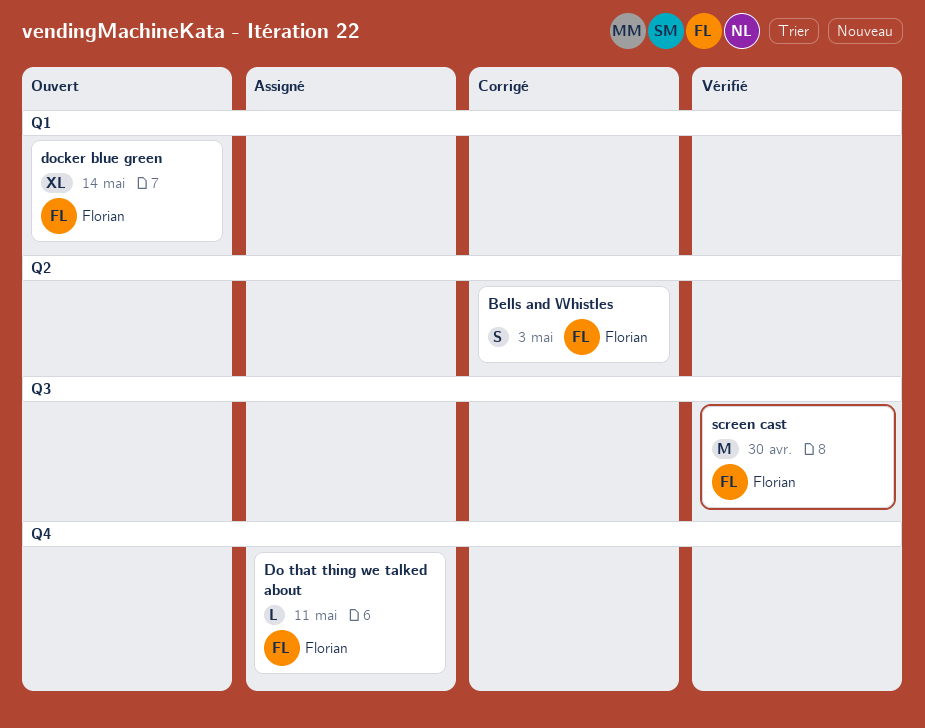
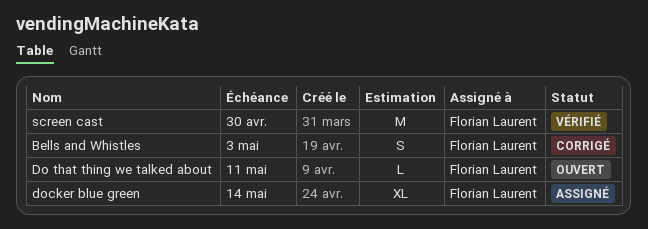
Do that thing we talked about, status: Assigné -> Ouvert
docker blue green, status: Ouvert -> Assigné

